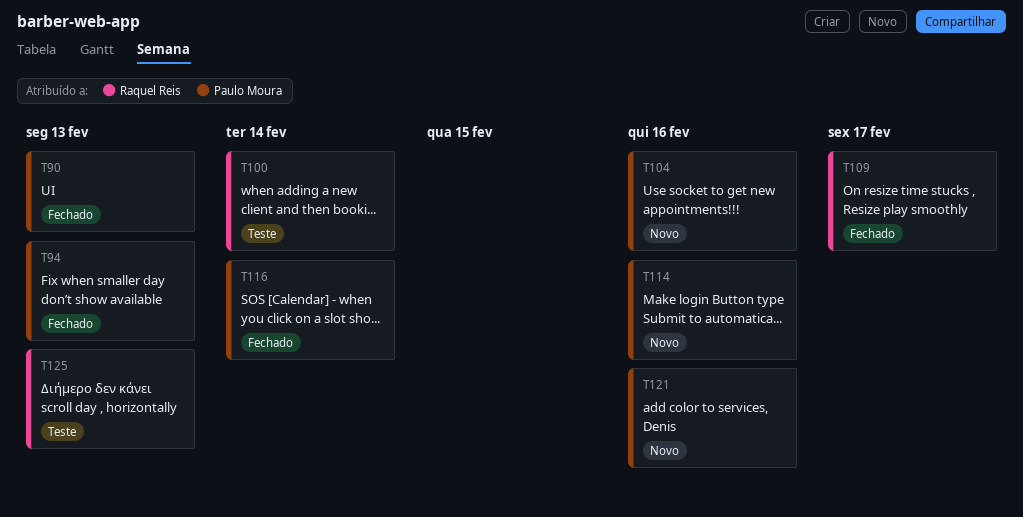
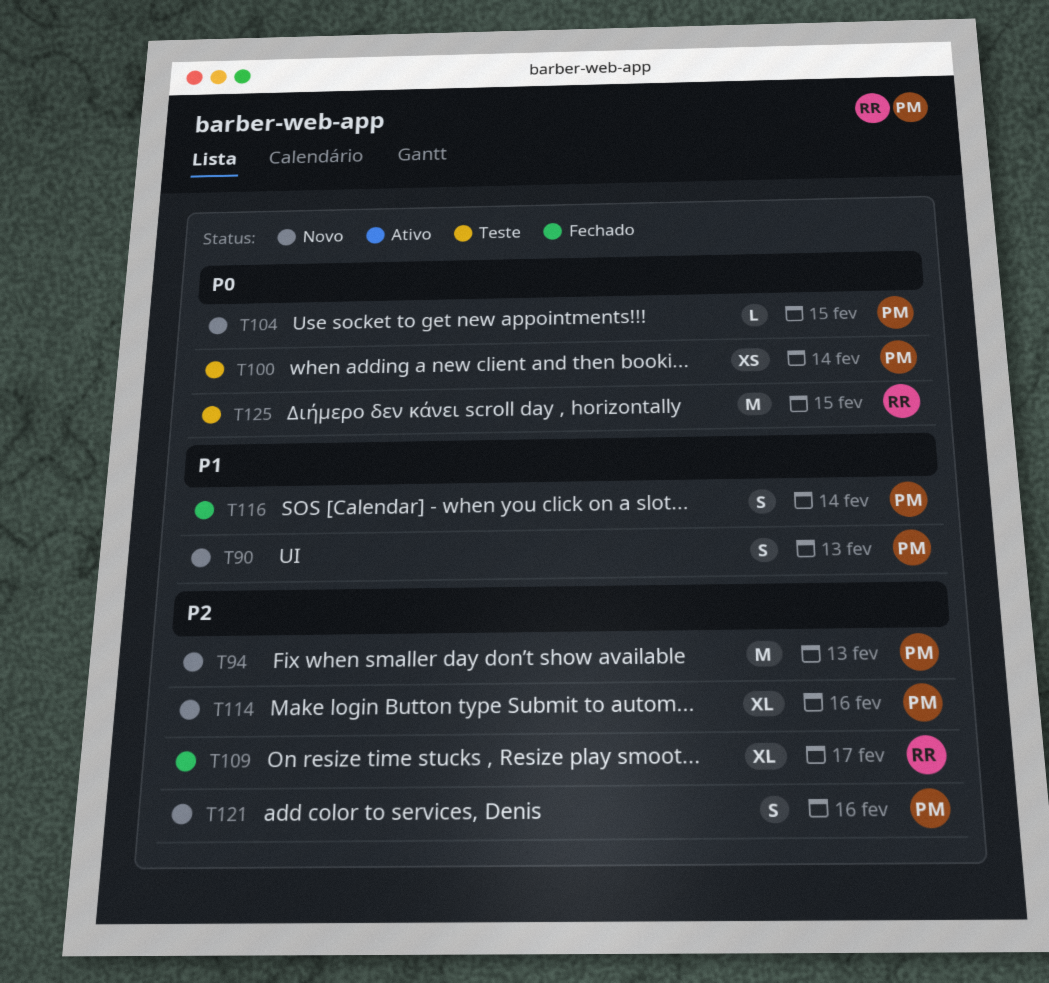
T90, status: Fechado -> Novo
T94, status: Fechado -> Novo
T100, owner: Raquel Reis -> Paulo Moura
T104, due: Feb 16 -> Feb 15
T125, due: Feb 13 -> Feb 15

